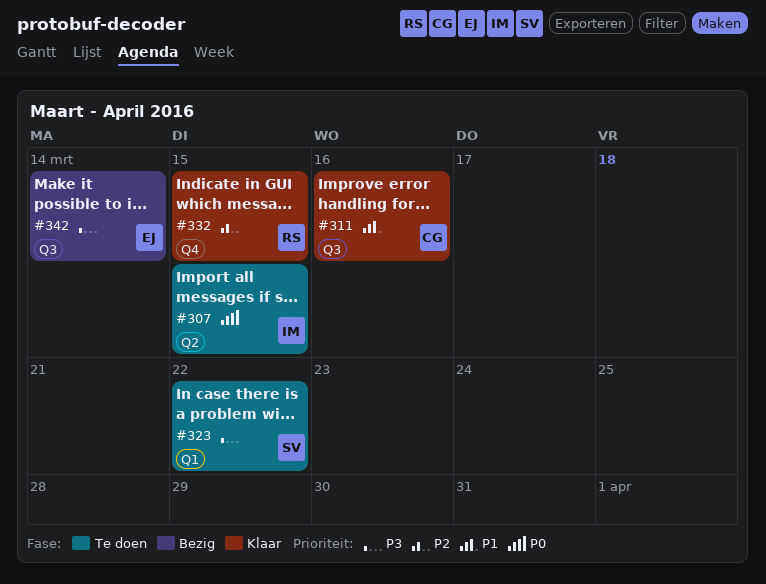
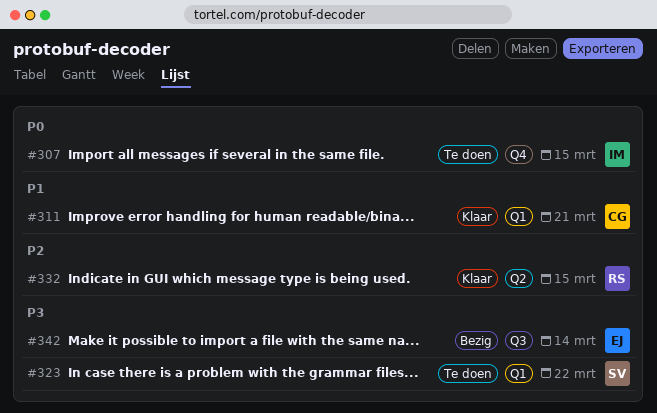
#307, label: Q2 -> Q4
#311, label: Q3 -> Q1
#311, due: Mar 16 -> Mar 21
#332, label: Q4 -> Q2

